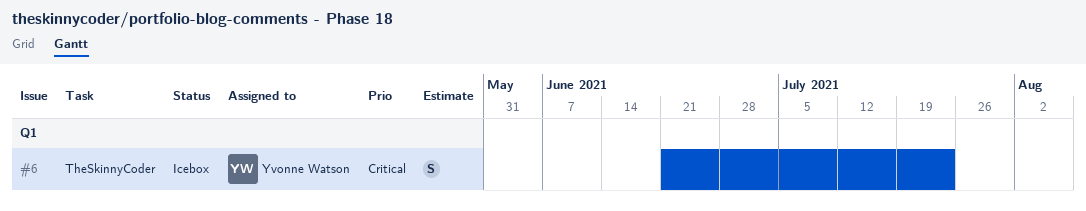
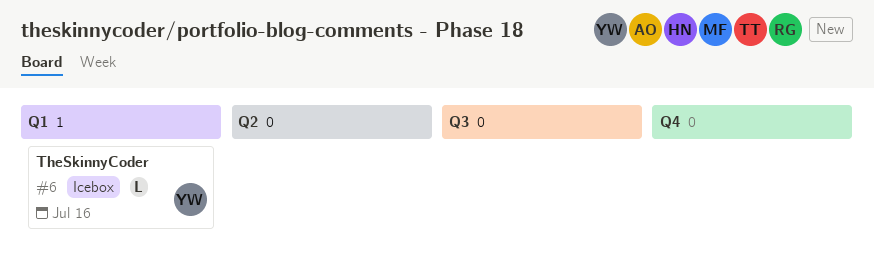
#6, estimate: S -> L
#6, due: Jul 23 -> Jul 16

